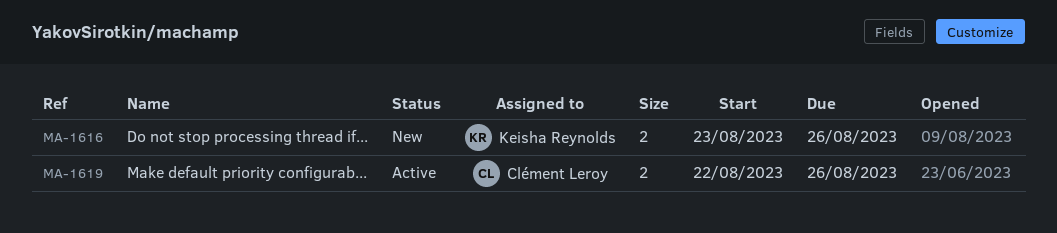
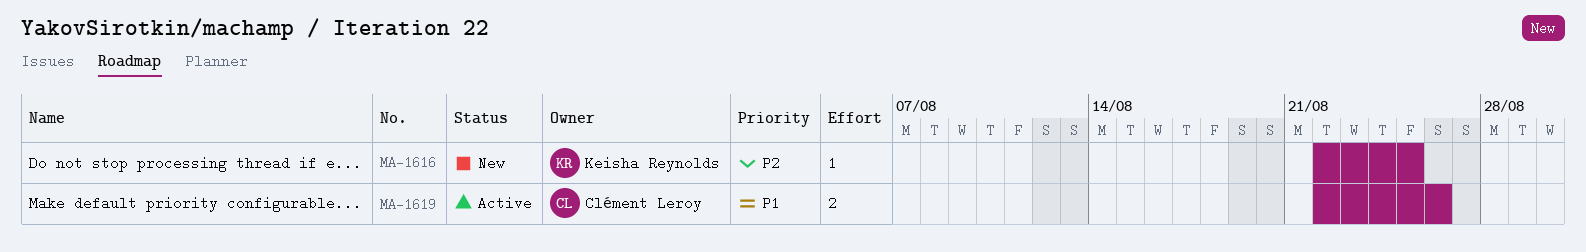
MA-1616, estimate: 2 -> 1
MA-1616, start: Aug 23 -> Aug 22
MA-1616, due: Aug 26 -> Aug 25

